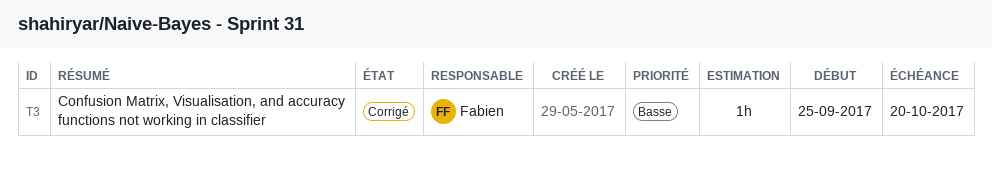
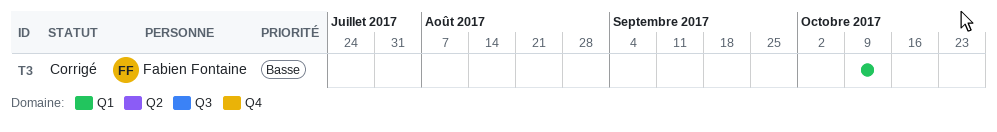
T3, start: Sep 25 -> Oct 9
T3, due: Oct 20 -> Oct 13

